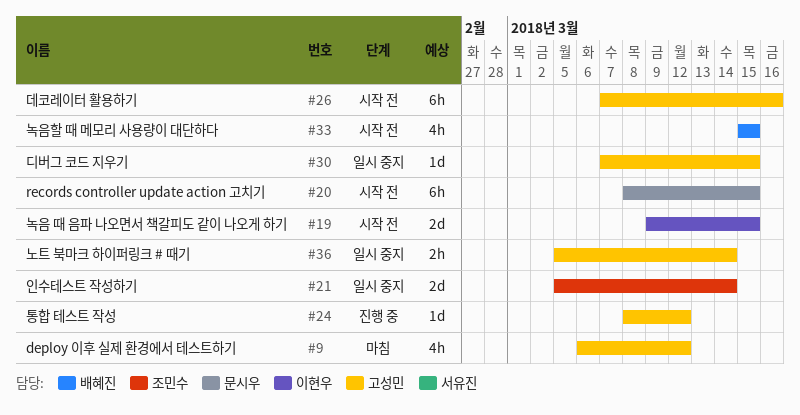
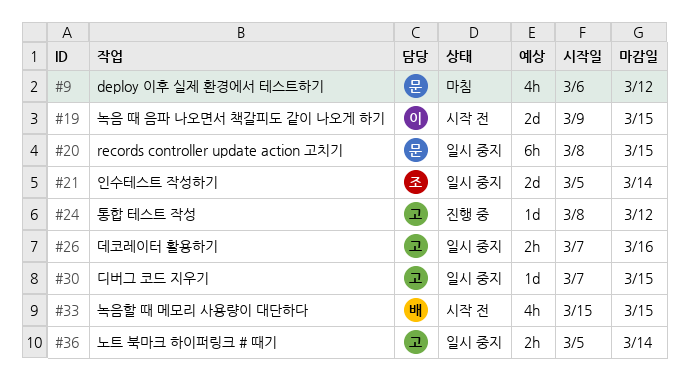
#9, owner: 고성민 -> 문시우
#20, status: 시작 전 -> 일시 중지
#26, status: 시작 전 -> 일시 중지
#26, estimate: 6h -> 2h

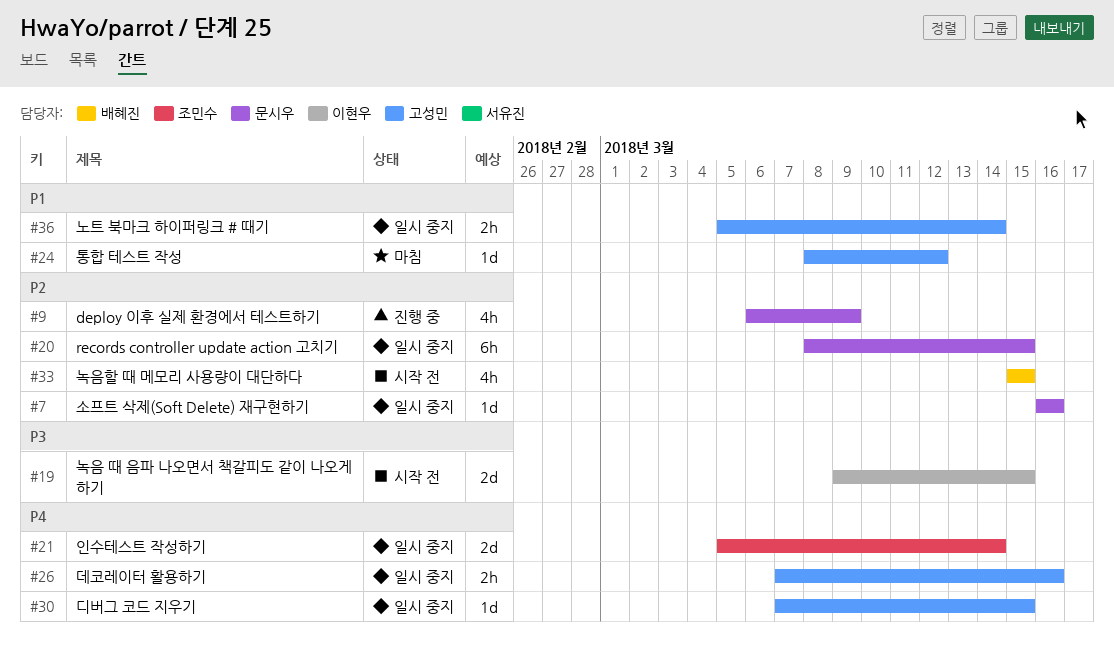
#7: none -> present
#9, status: 마침 -> 진행 중
#9, due: Mar 12 -> Mar 9
#24, status: 진행 중 -> 마침

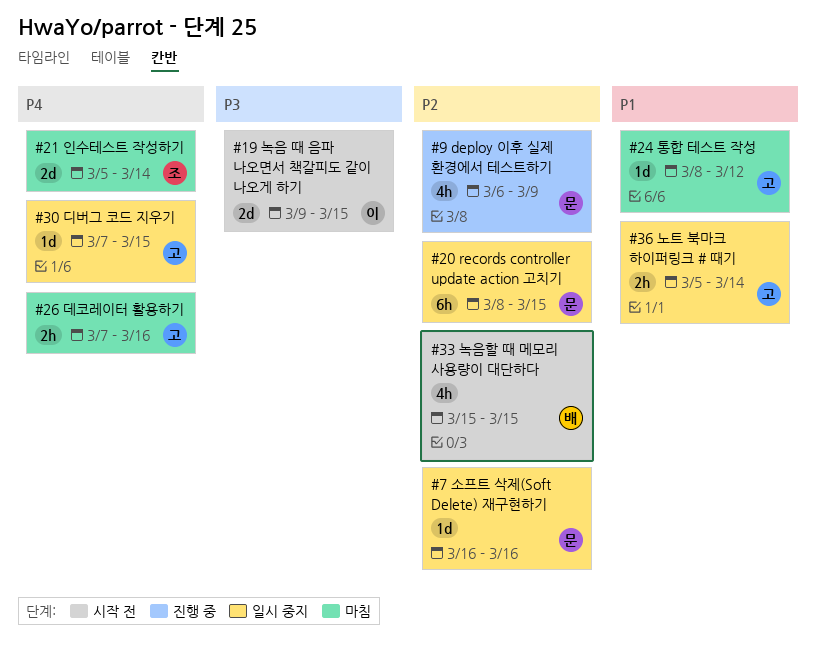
#21, status: 일시 중지 -> 마침
#26, status: 일시 중지 -> 마침

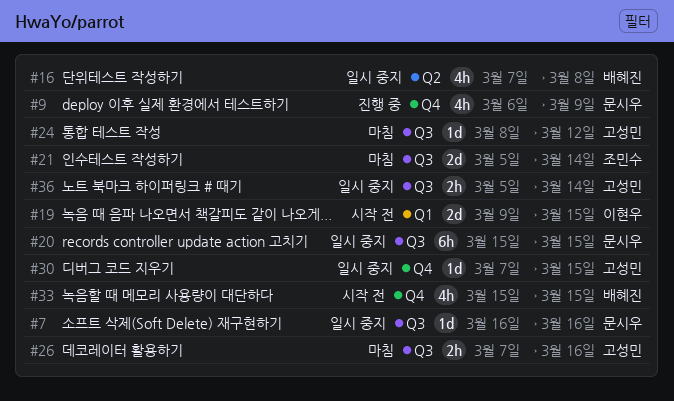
#16: none -> present
#20, start: Mar 8 -> Mar 15

